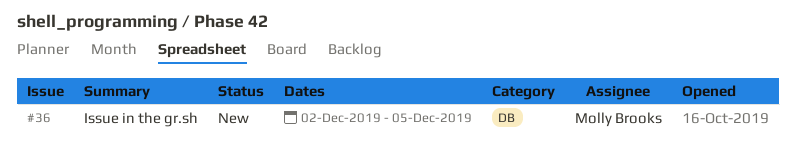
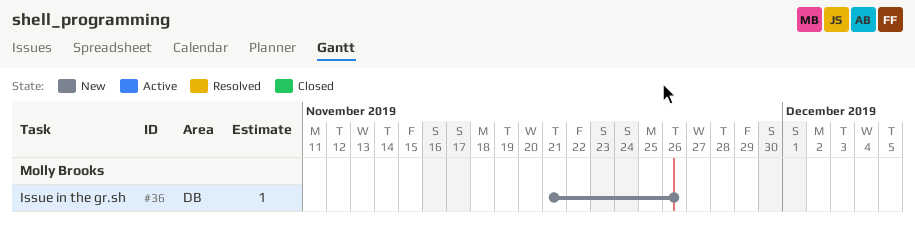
#36, start: Dec 2 -> Nov 21
#36, due: Dec 5 -> Nov 26

